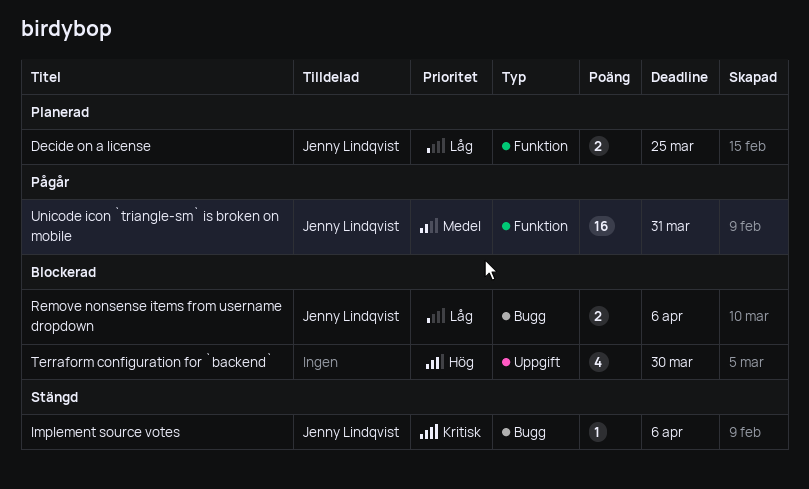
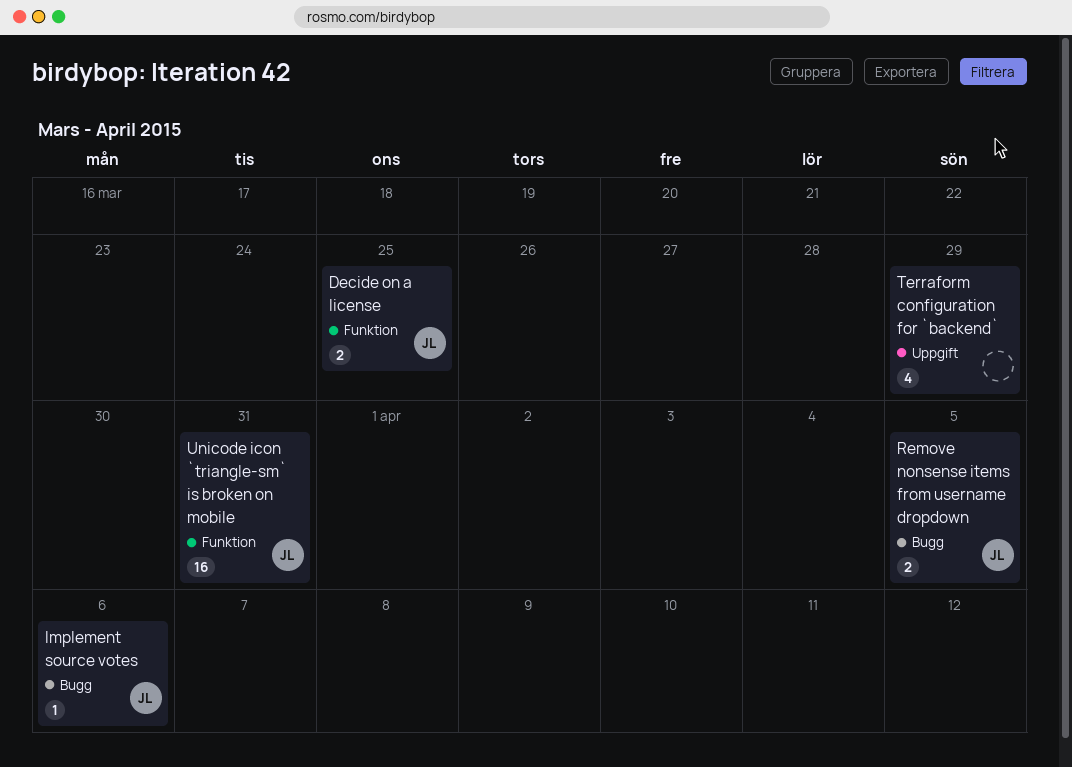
Remove nonsense items from username dropdown, due: Apr 6 -> Apr 5
Terraform configuration for `backend`, due: Mar 30 -> Mar 29

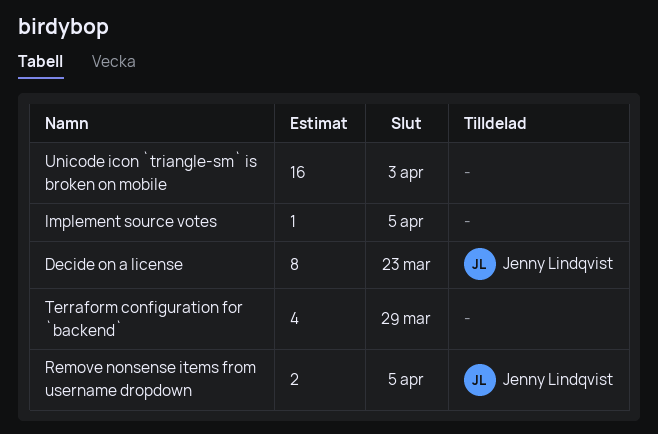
Decide on a license, estimate: 2 -> 8
Decide on a license, due: Mar 25 -> Mar 23
Implement source votes, owner: Jenny Lindqvist -> none
Implement source votes, due: Apr 6 -> Apr 5
Unicode icon `triangle-sm` is broken on mobile, owner: Jenny Lindqvist -> none
Unicode icon `triangle-sm` is broken on mobile, due: Mar 31 -> Apr 3

